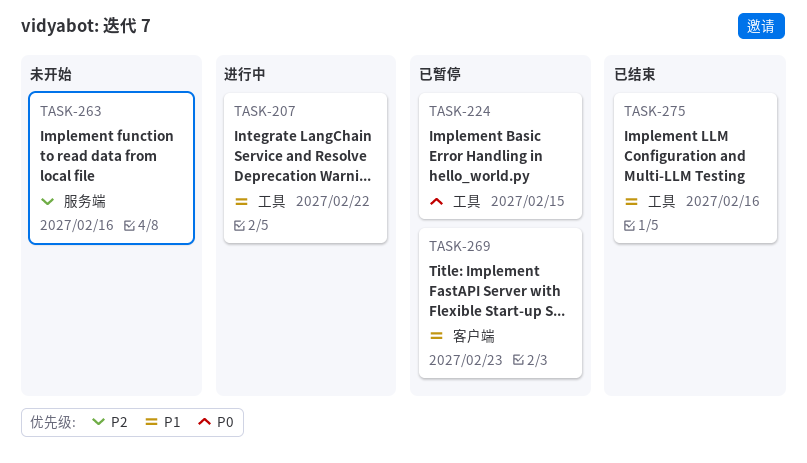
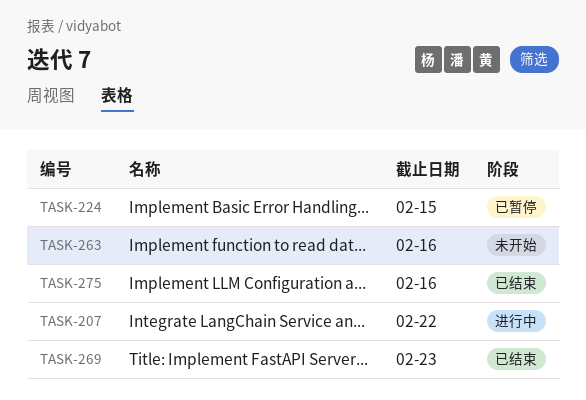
TASK-269, status: 已暂停 -> 已结束

